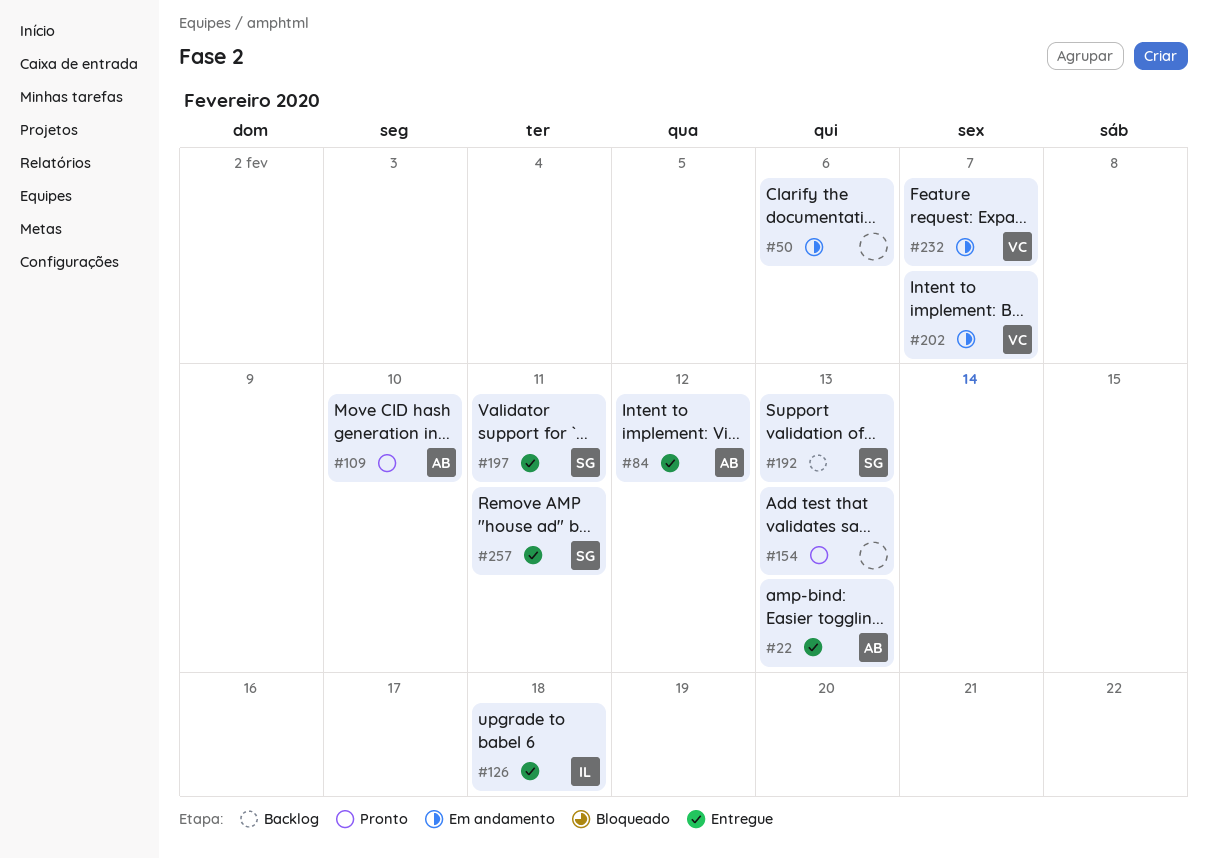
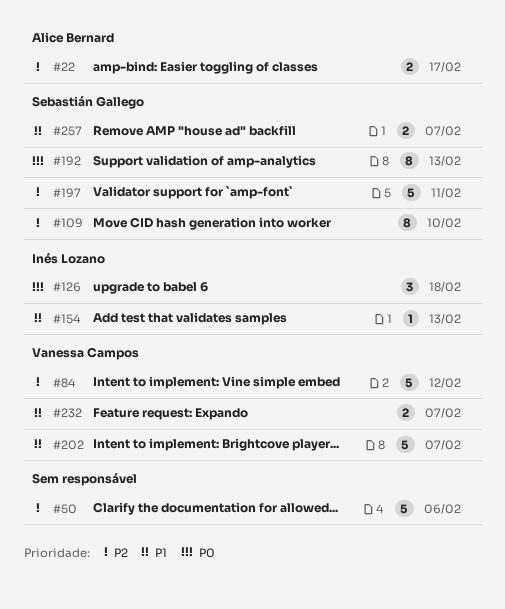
#22, due: Feb 13 -> Feb 17
#84, owner: Alice Bernard -> Vanessa Campos
#109, owner: Alice Bernard -> Sebastián Gallego
#154, owner: none -> Inés Lozano
#257, due: Feb 11 -> Feb 7

